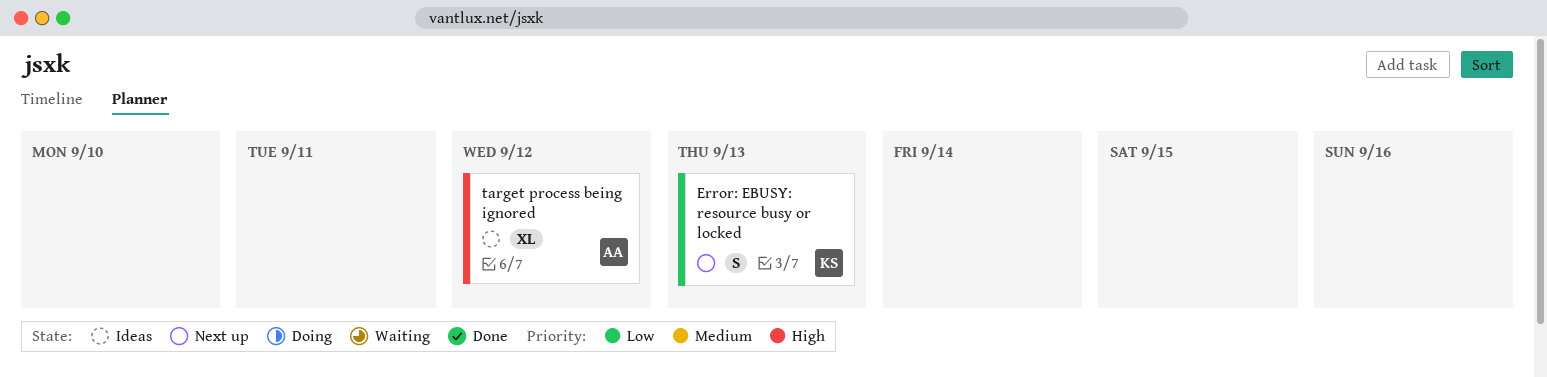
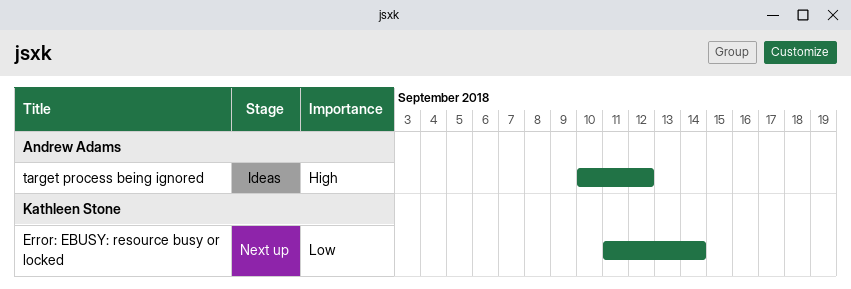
Error: EBUSY: resource busy or locked, due: Sep 13 -> Sep 14

